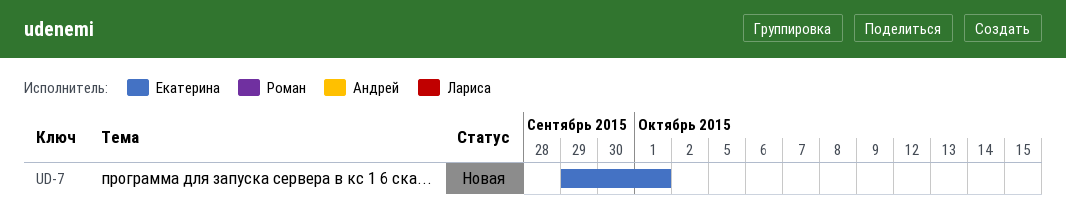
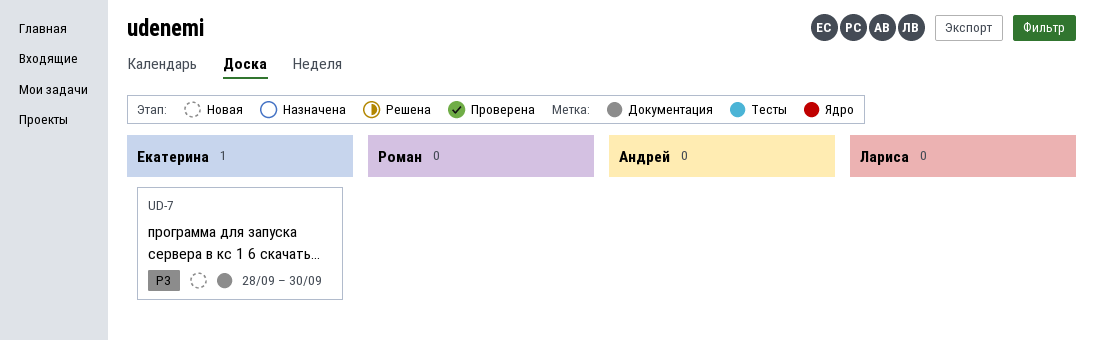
UD-7, start: Sep 29 -> Sep 28
UD-7, due: Oct 1 -> Sep 30

